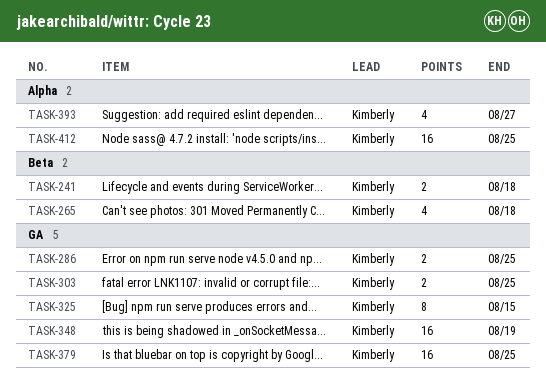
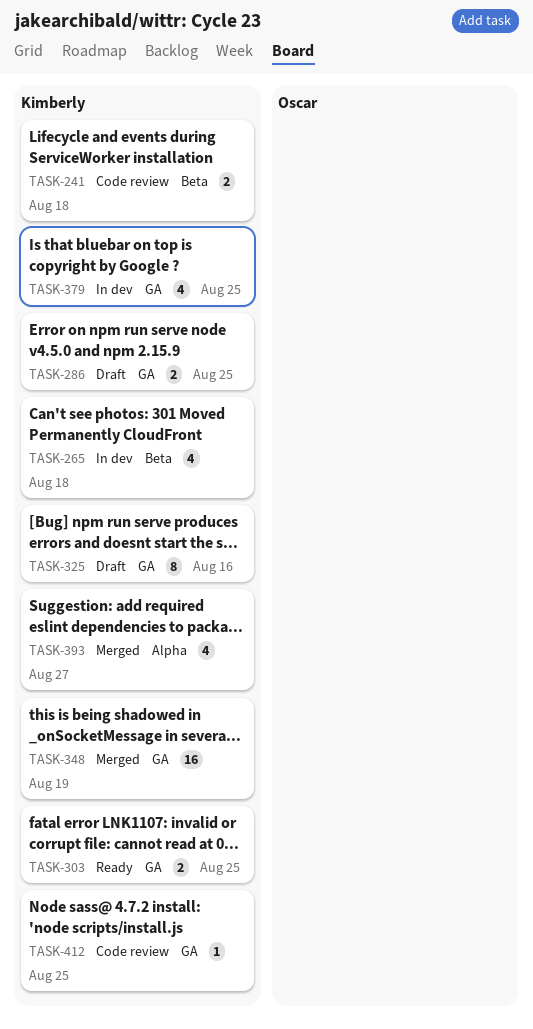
TASK-325, due: Aug 15 -> Aug 16
TASK-379, estimate: 16 -> 4
TASK-412, label: Alpha -> GA
TASK-412, estimate: 16 -> 1

